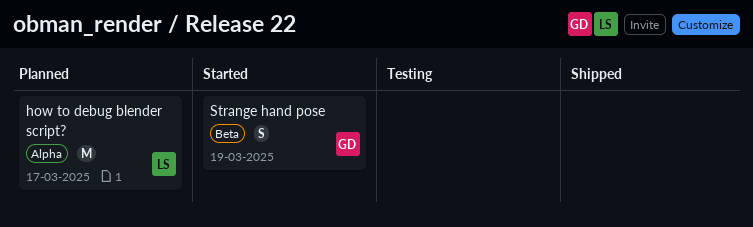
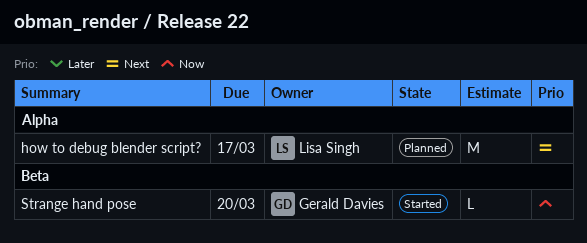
Strange hand pose, estimate: S -> L
Strange hand pose, due: Mar 19 -> Mar 20

